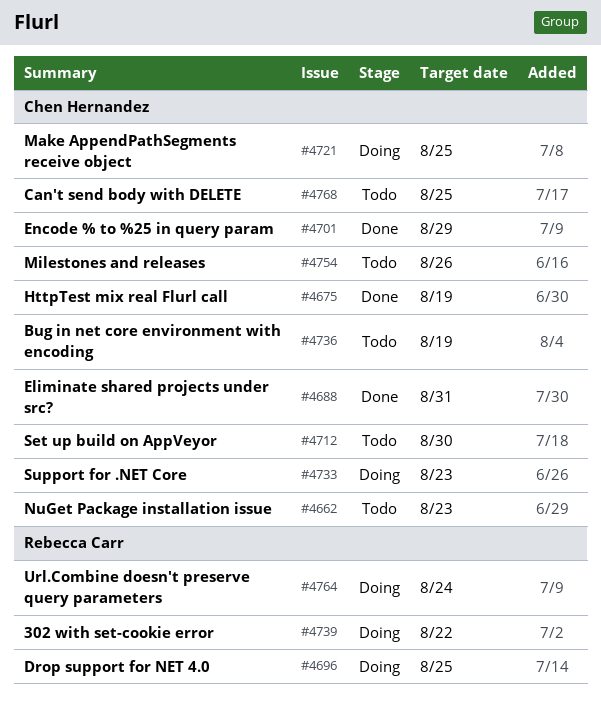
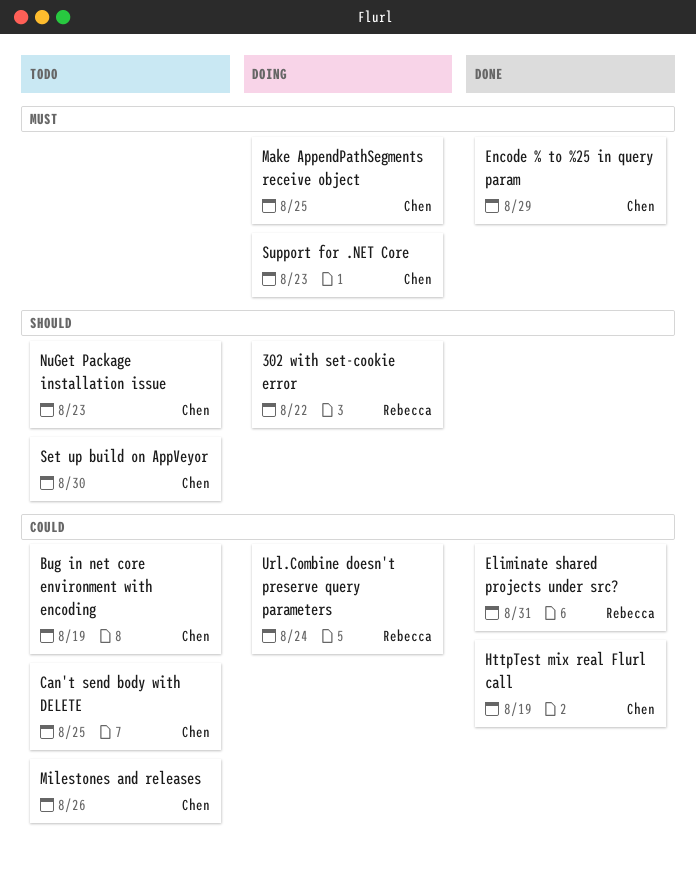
Drop support for NET 4.0: present -> none
Eliminate shared projects under src?, owner: Chen Hernandez -> Rebecca Carr

